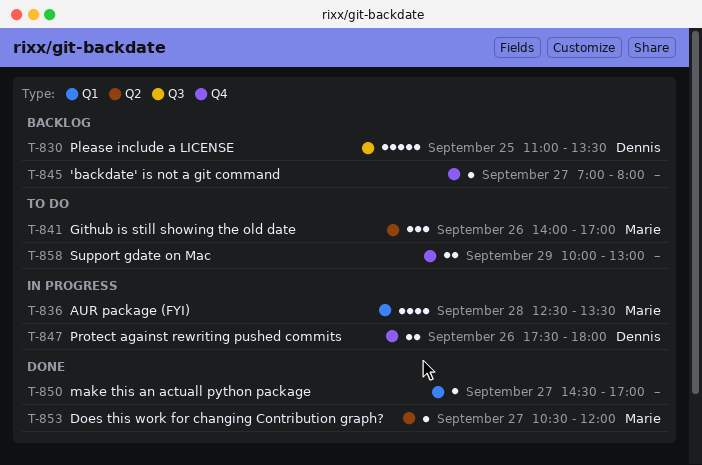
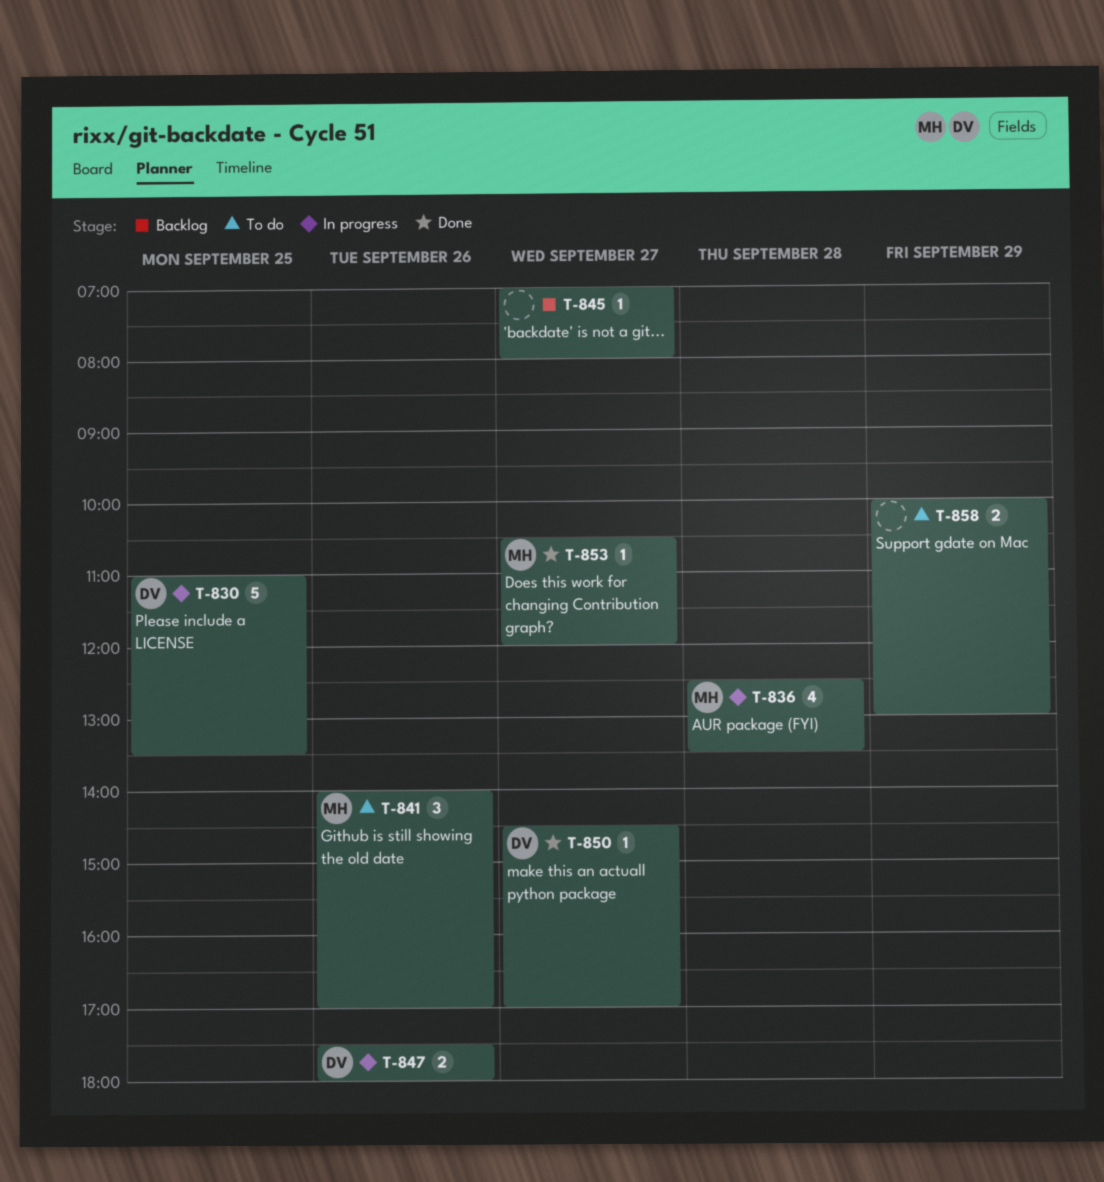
T-830, status: Backlog -> In progress
T-850, owner: none -> Dennis

